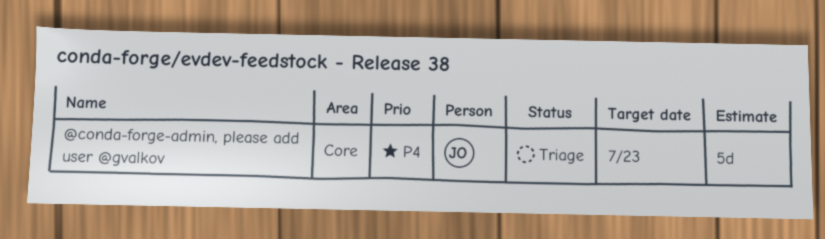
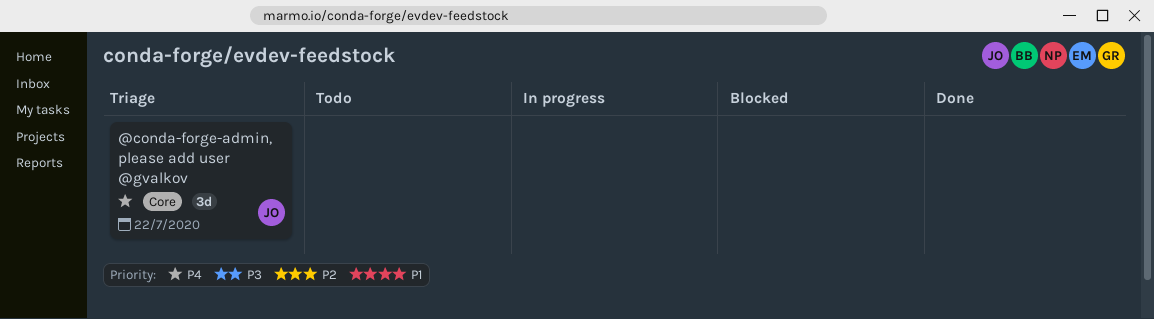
@conda-forge-admin, please add user @gvalkov, estimate: 5d -> 3d
@conda-forge-admin, please add user @gvalkov, due: Jul 23 -> Jul 22

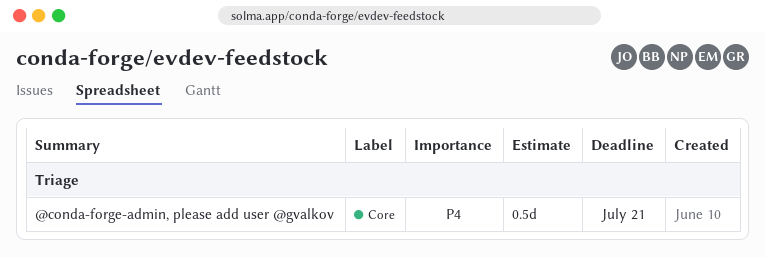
@conda-forge-admin, please add user @gvalkov, estimate: 3d -> 0.5d
@conda-forge-admin, please add user @gvalkov, due: Jul 22 -> Jul 21

